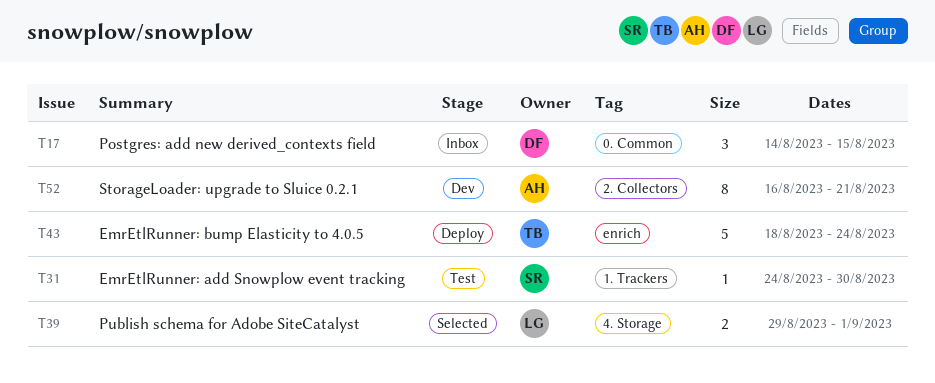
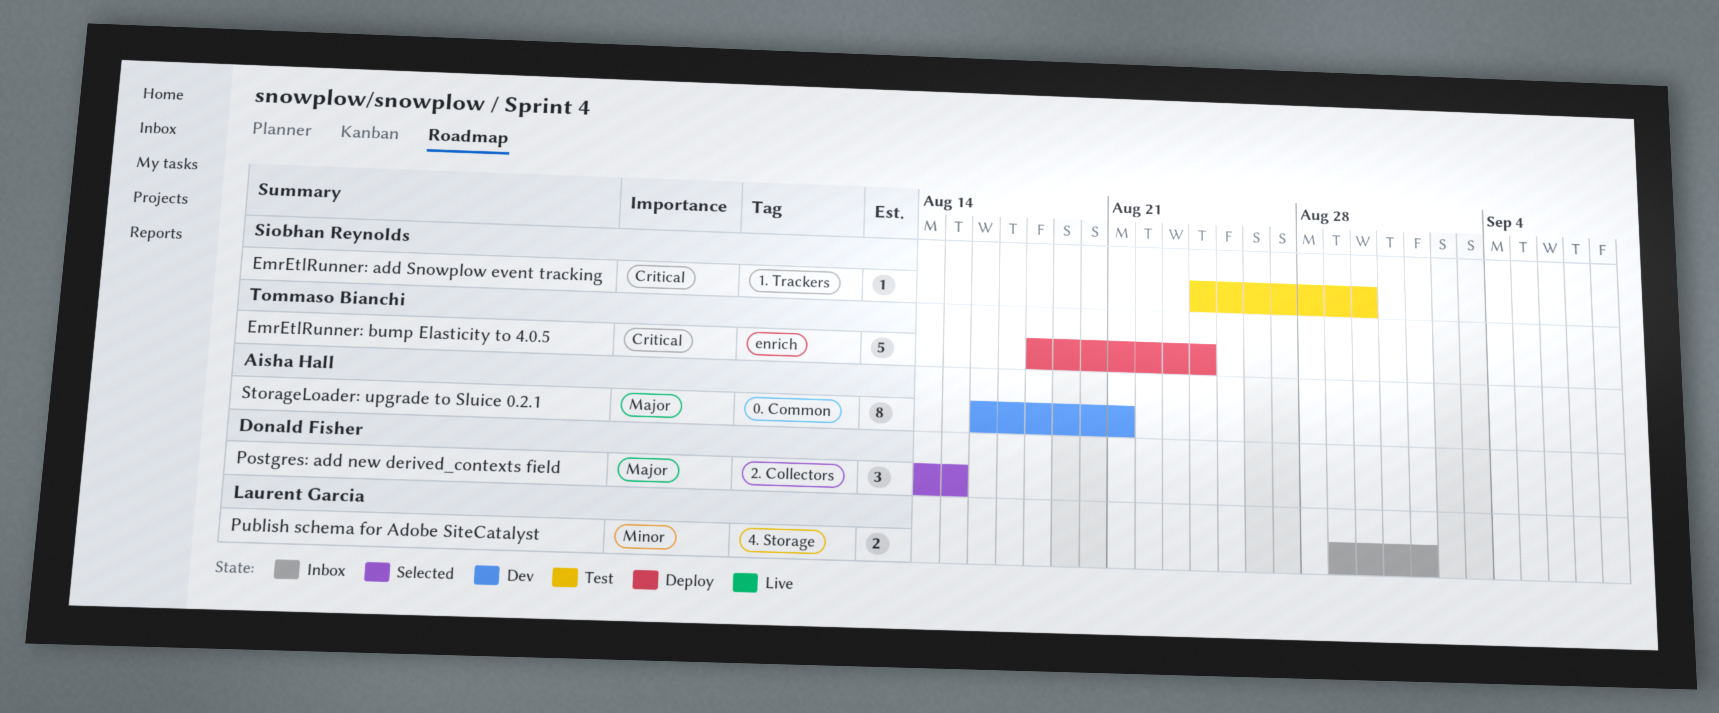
Postgres: add new derived_contexts field, status: Inbox -> Selected
Postgres: add new derived_contexts field, label: 0. Common -> 2. Collectors
Publish schema for Adobe SiteCatalyst, status: Selected -> Inbox
StorageLoader: upgrade to Sluice 0.2.1, label: 2. Collectors -> 0. Common

